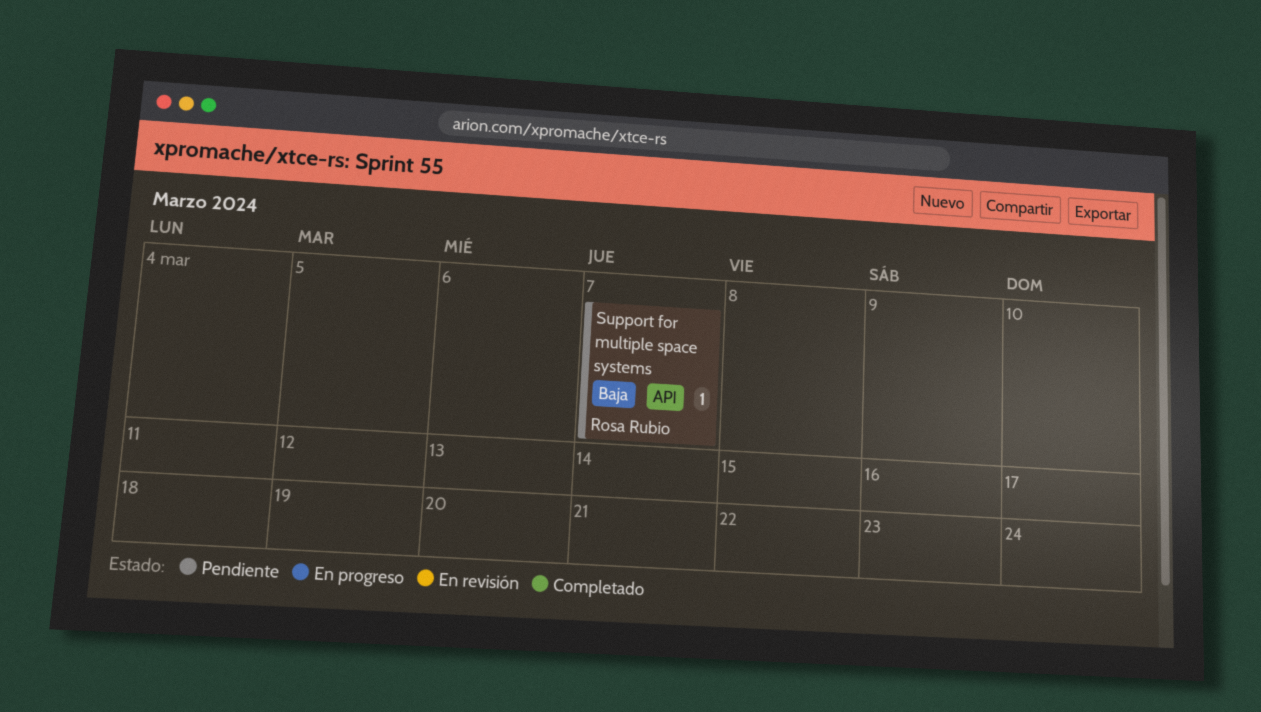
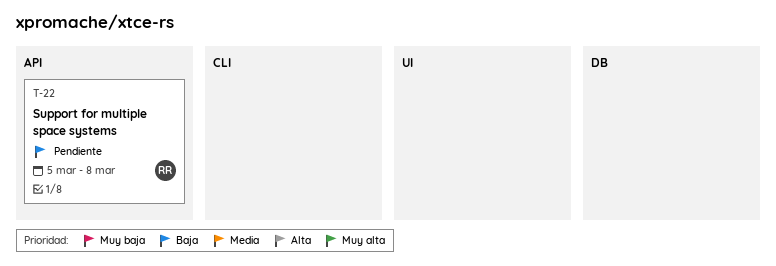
Support for multiple space systems, due: Mar 7 -> Mar 8

